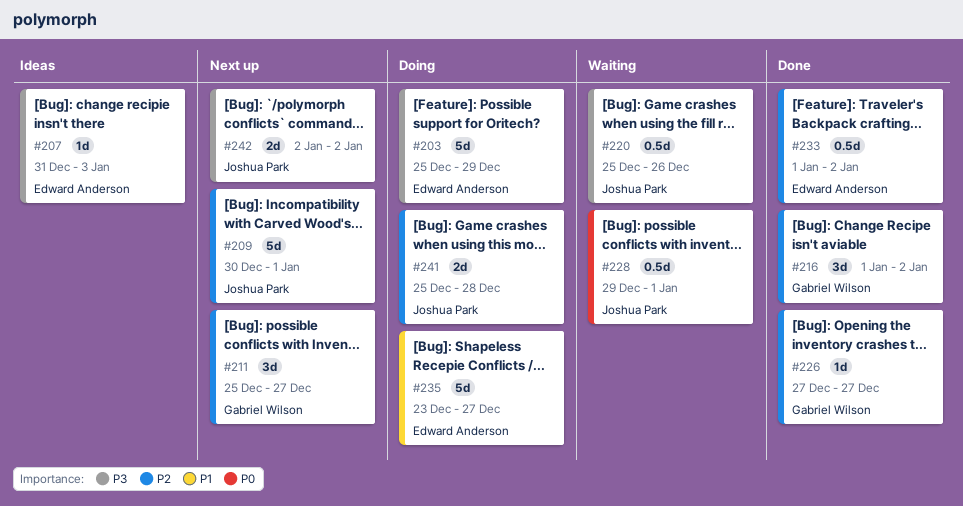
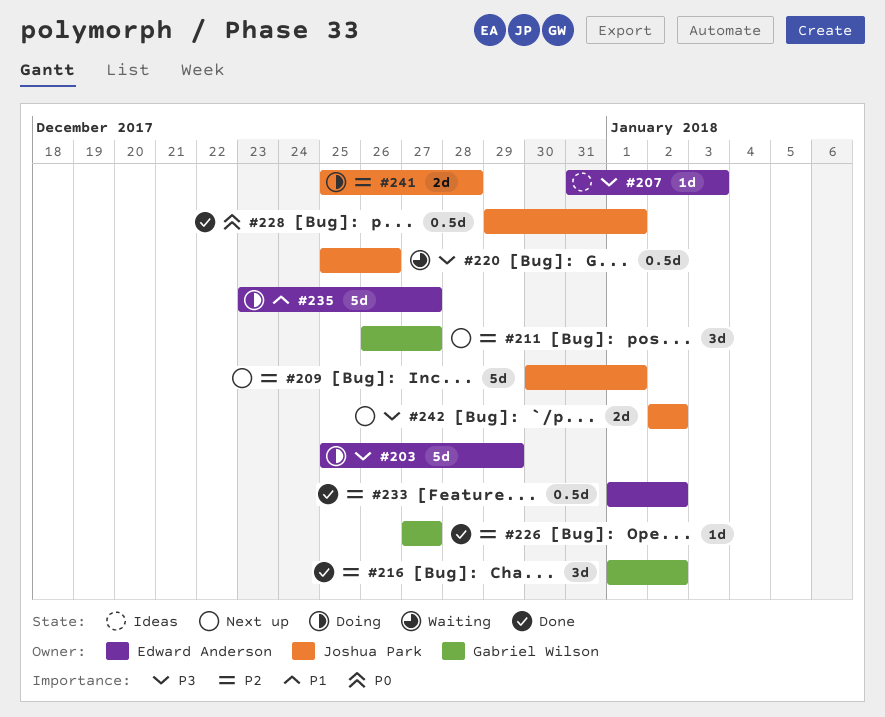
#211, start: Dec 25 -> Dec 26
#228, status: Waiting -> Done

